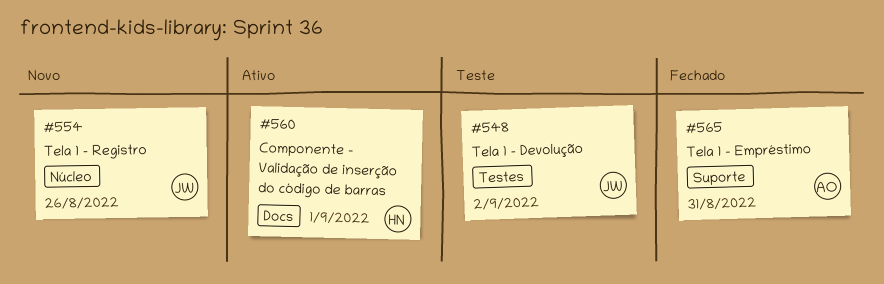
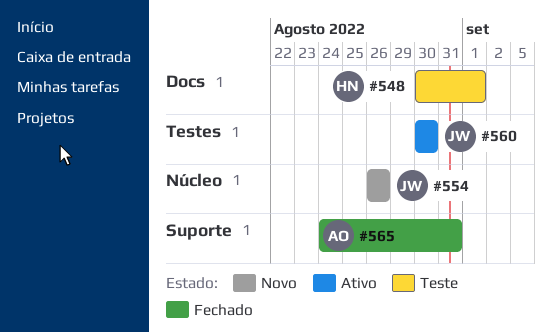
#548, owner: JW -> HN
#548, label: Testes -> Docs
#548, due: Sep 2 -> Sep 1
#560, owner: HN -> JW
#560, label: Docs -> Testes
#560, due: Sep 1 -> Aug 30

